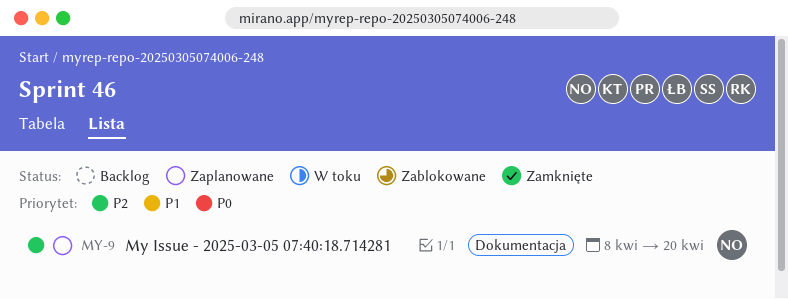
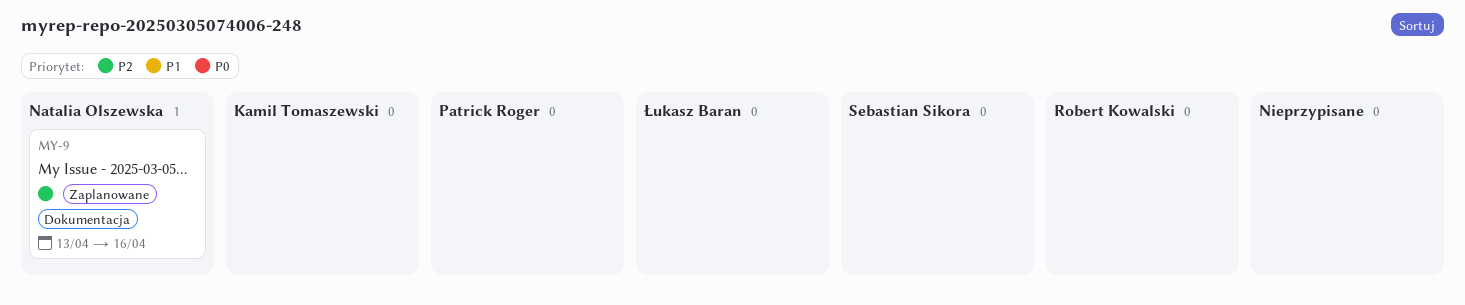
MY-9, start: Apr 8 -> Apr 13
MY-9, due: Apr 20 -> Apr 16

